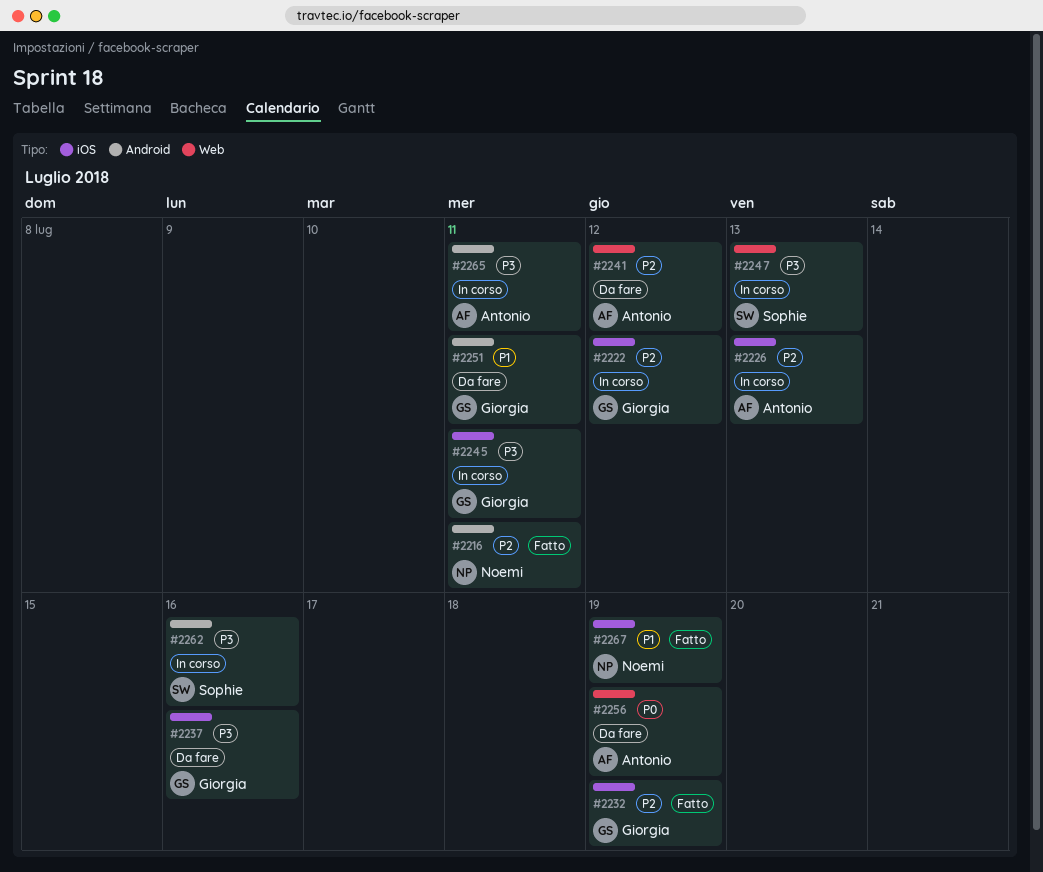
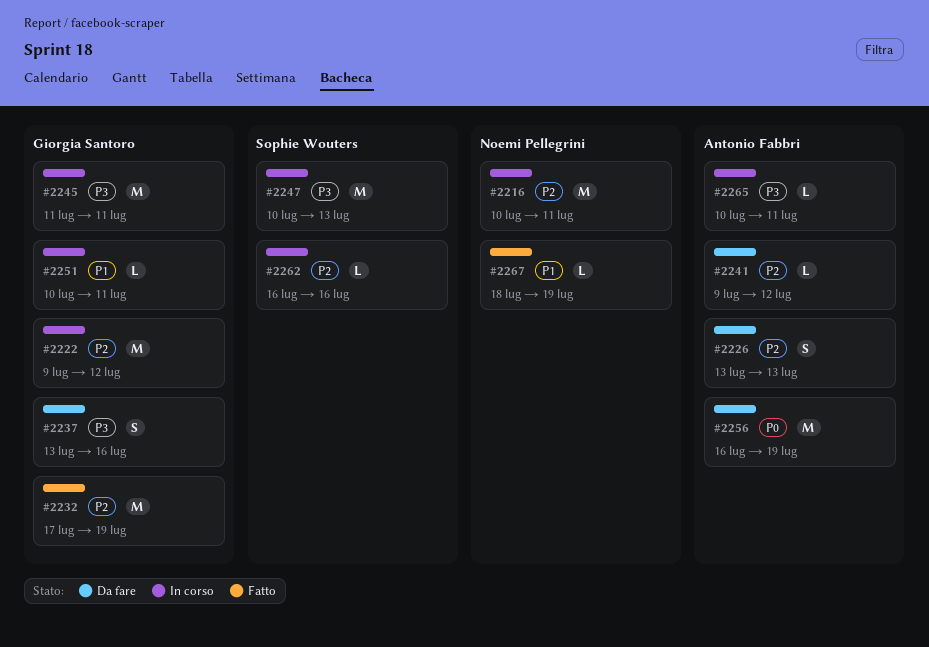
#2216, status: Fatto -> In corso
#2226, status: In corso -> Da fare
#2251, status: Da fare -> In corso
#2262, priority: P3 -> P2

